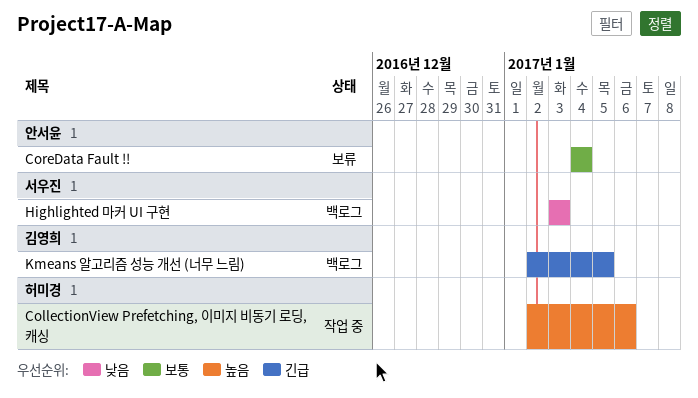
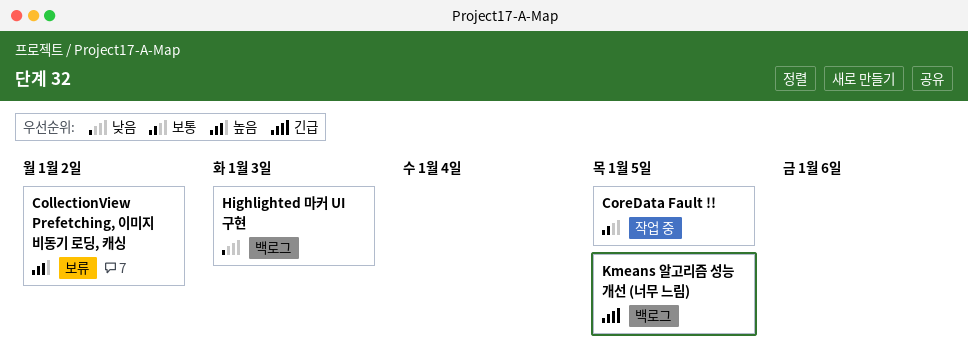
CollectionView Prefetching, 이미지 비동기 로딩, 캐싱, status: 작업 중 -> 보류
CollectionView Prefetching, 이미지 비동기 로딩, 캐싱, due: Jan 6 -> Jan 2
CoreData Fault !!, status: 보류 -> 작업 중
CoreData Fault !!, due: Jan 4 -> Jan 5

